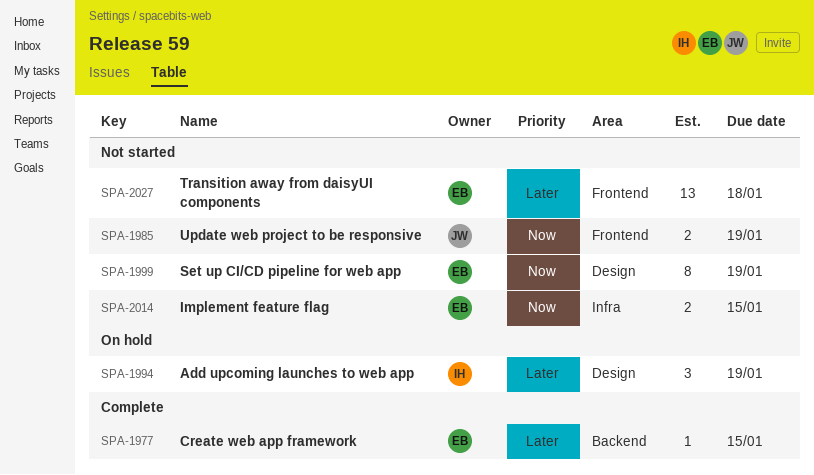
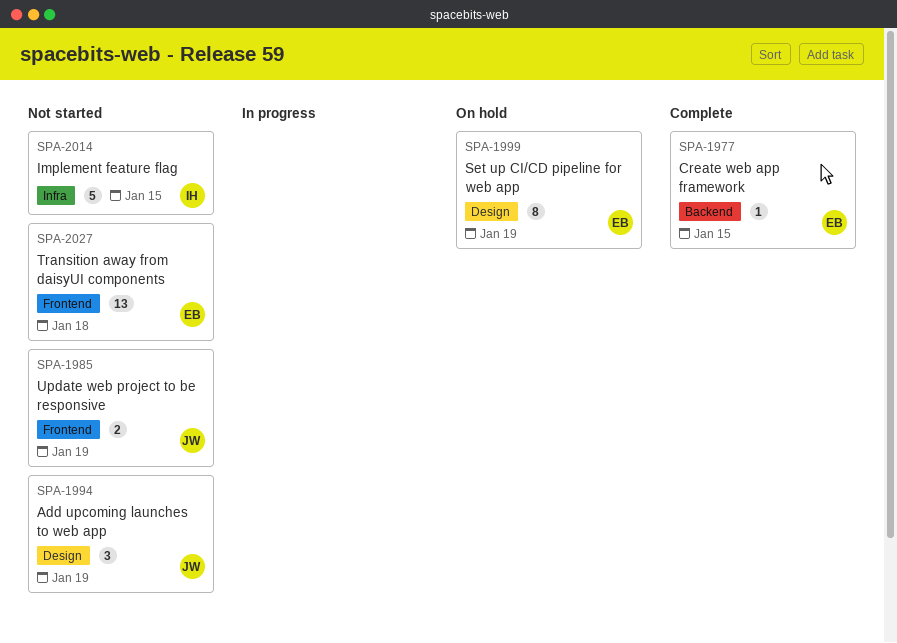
SPA-1994, status: On hold -> Not started
SPA-1994, owner: IH -> JW
SPA-1999, status: Not started -> On hold
SPA-2014, owner: EB -> IH
SPA-2014, estimate: 2 -> 5

